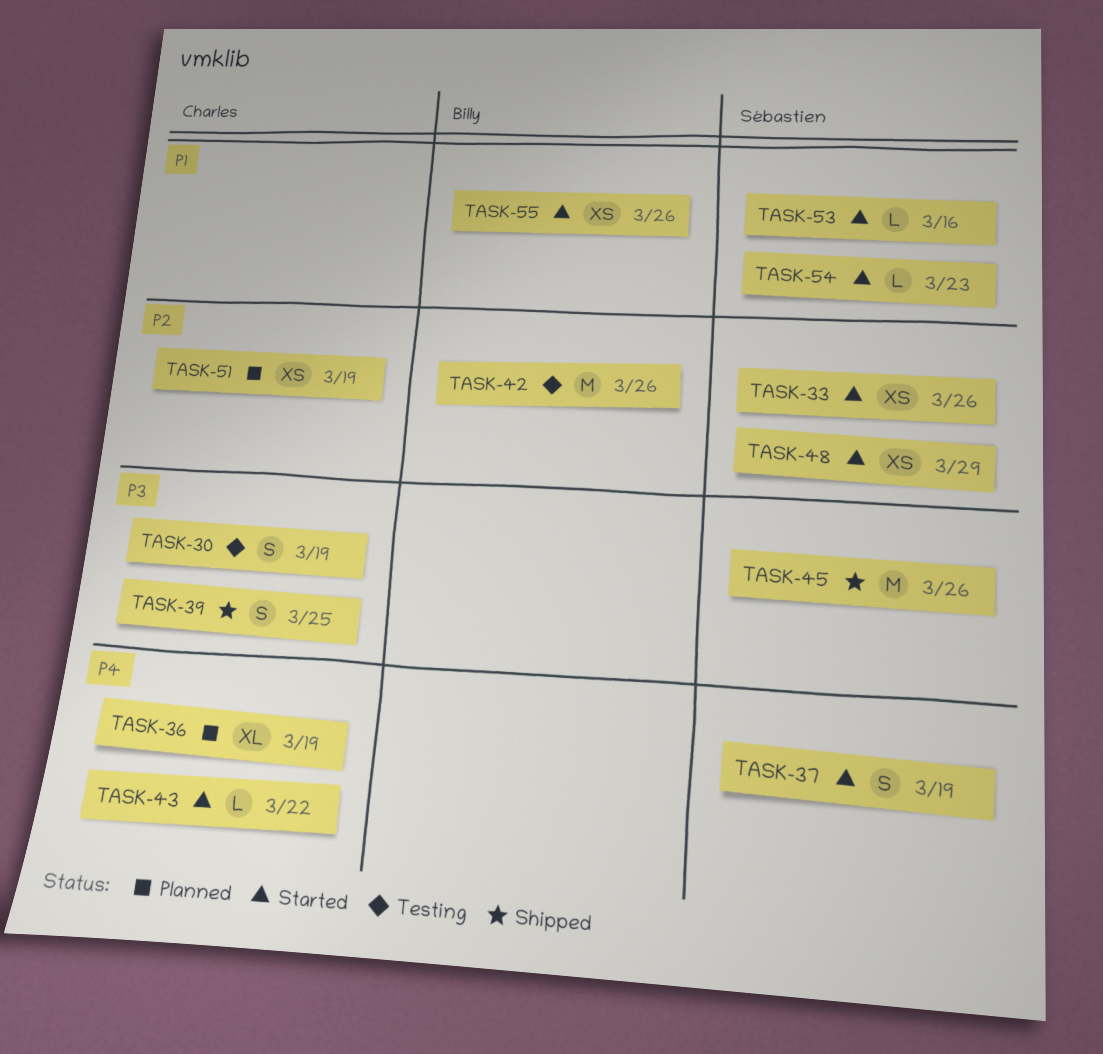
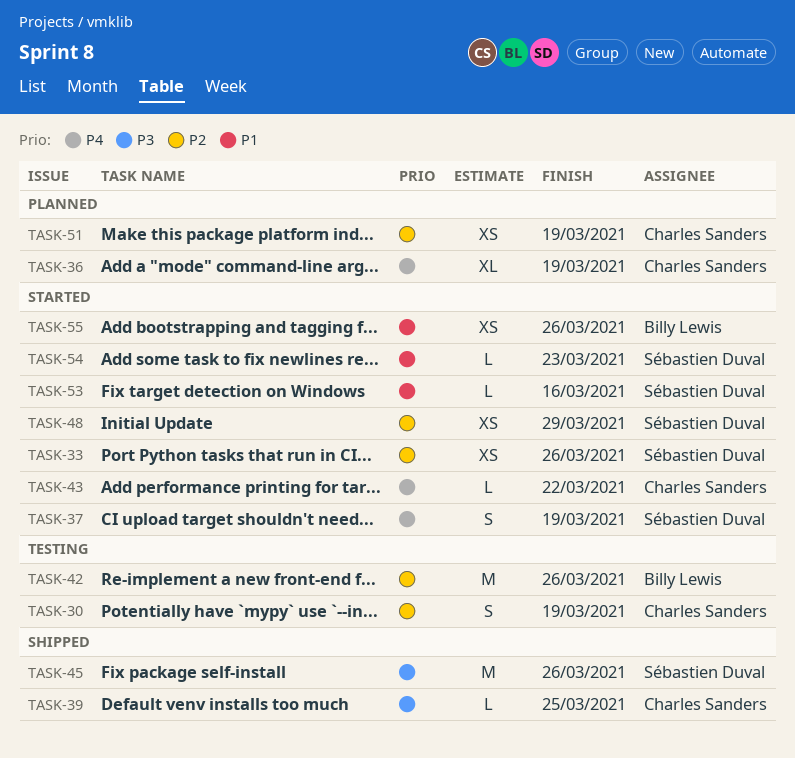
TASK-30, priority: P3 -> P2
TASK-39, estimate: S -> L

